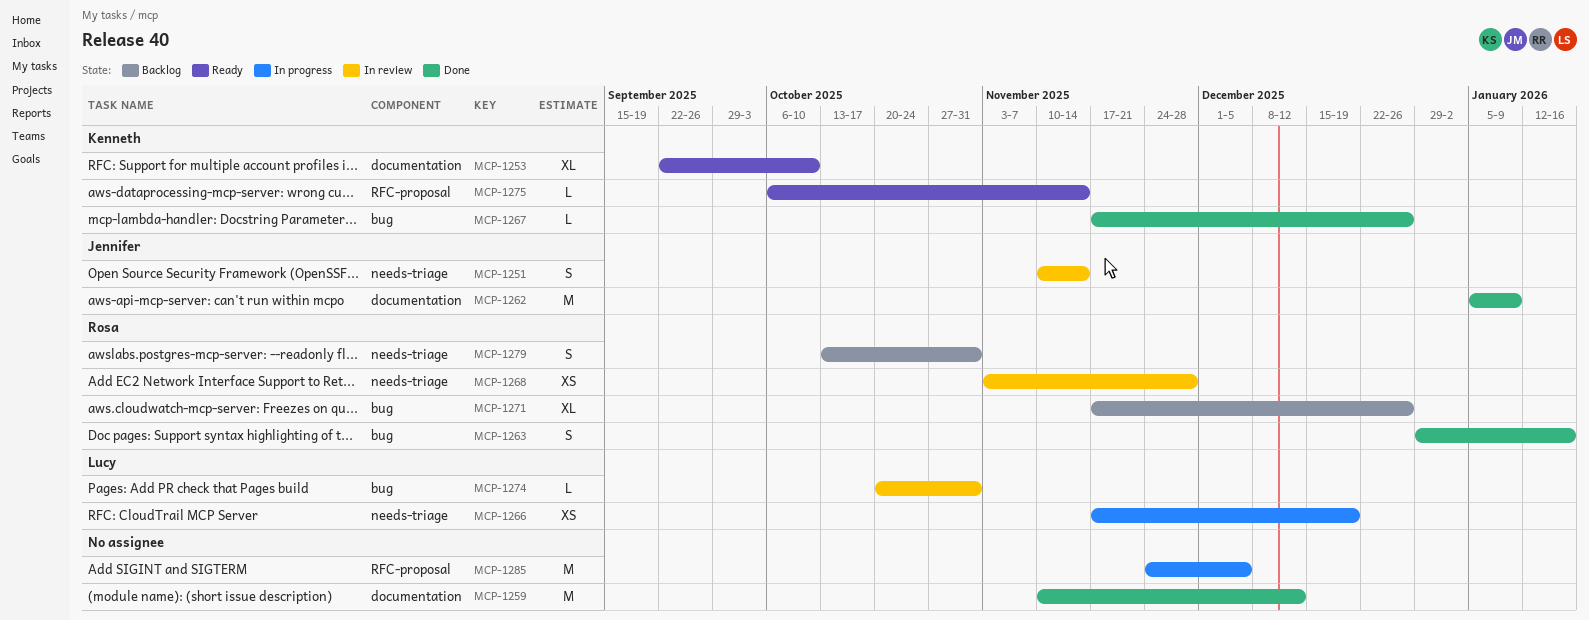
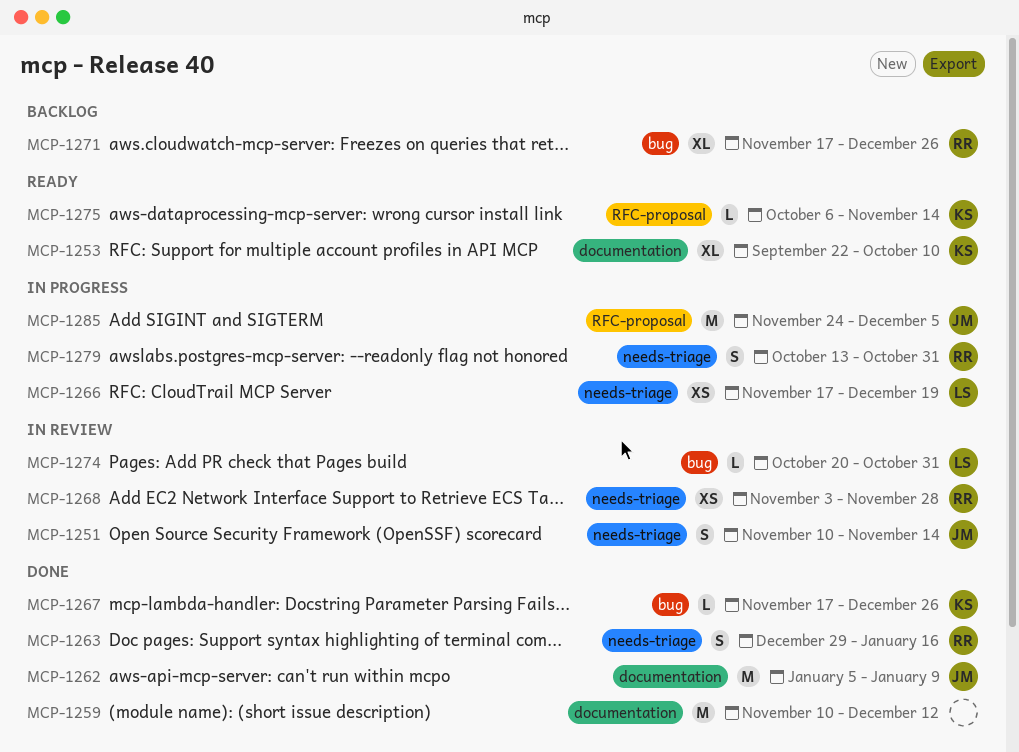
MCP-1263, label: bug -> needs-triage
MCP-1279, status: Backlog -> In progress
MCP-1285, owner: none -> Jennifer

